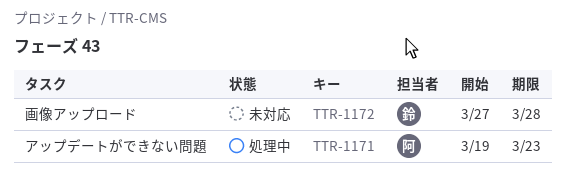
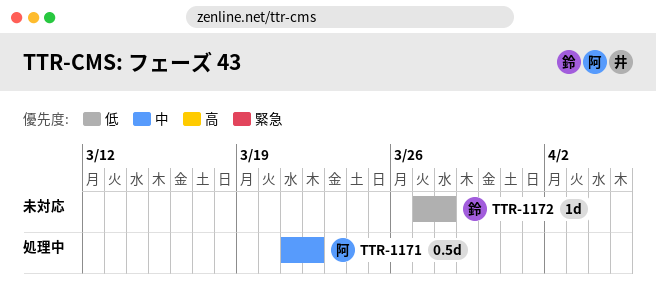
TTR-1171, start: Mar 19 -> Mar 21
TTR-1171, due: Mar 23 -> Mar 22

